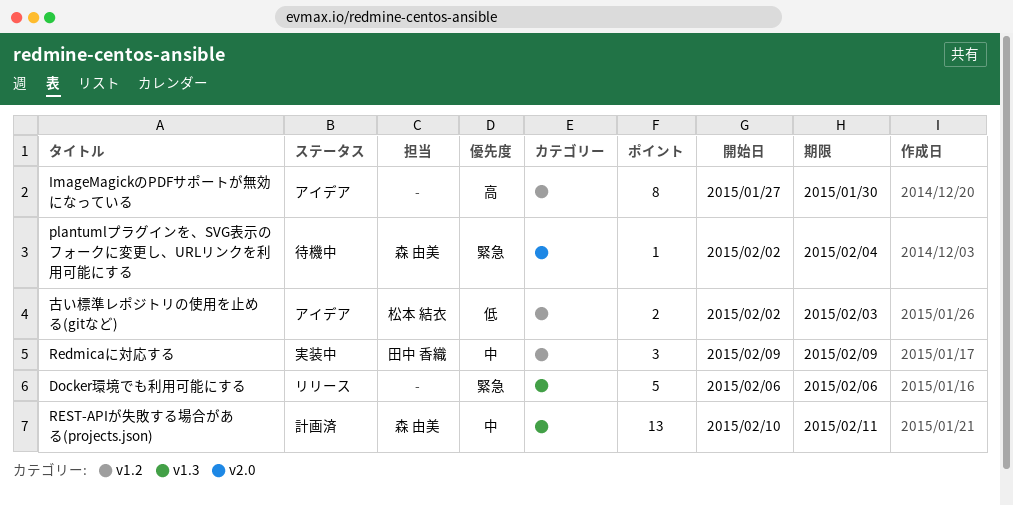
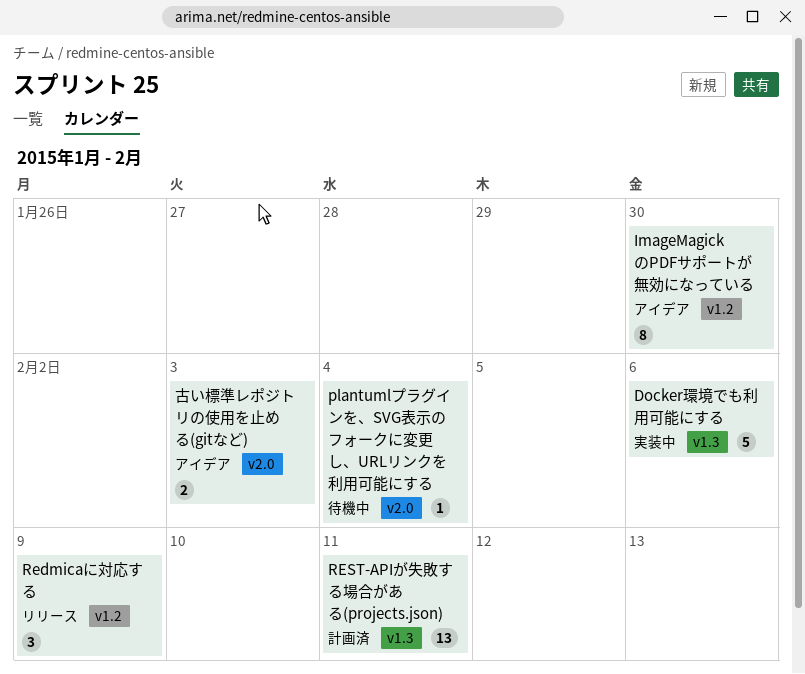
Docker環境でも利用可能にする, status: リリース -> 実装中
Redmicaに対応する, status: 実装中 -> リリース
古い標準レポジトリの使用を止める(gitなど), label: v1.2 -> v2.0

